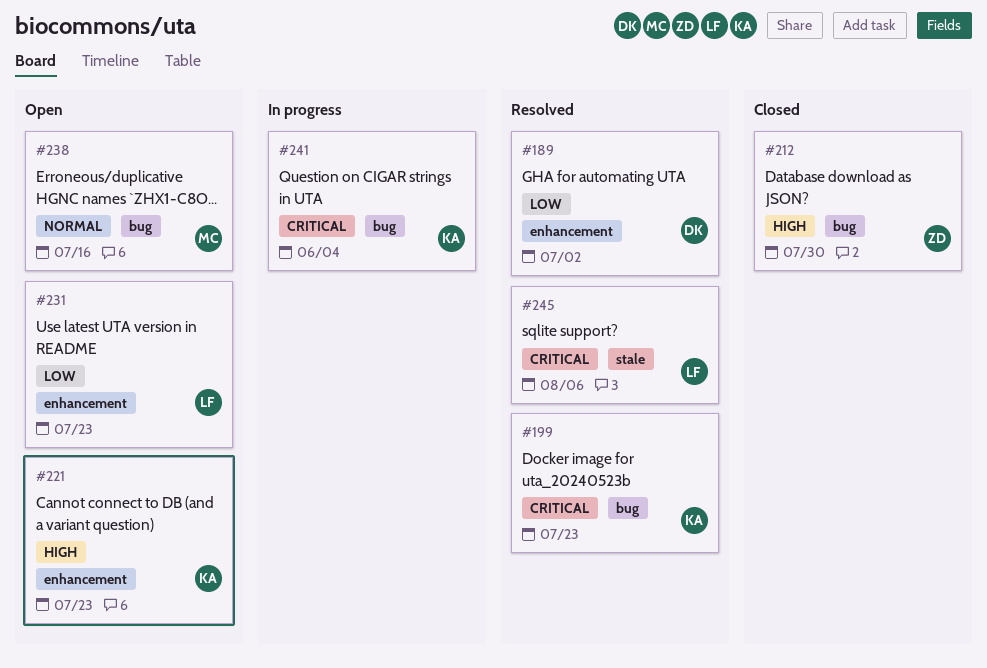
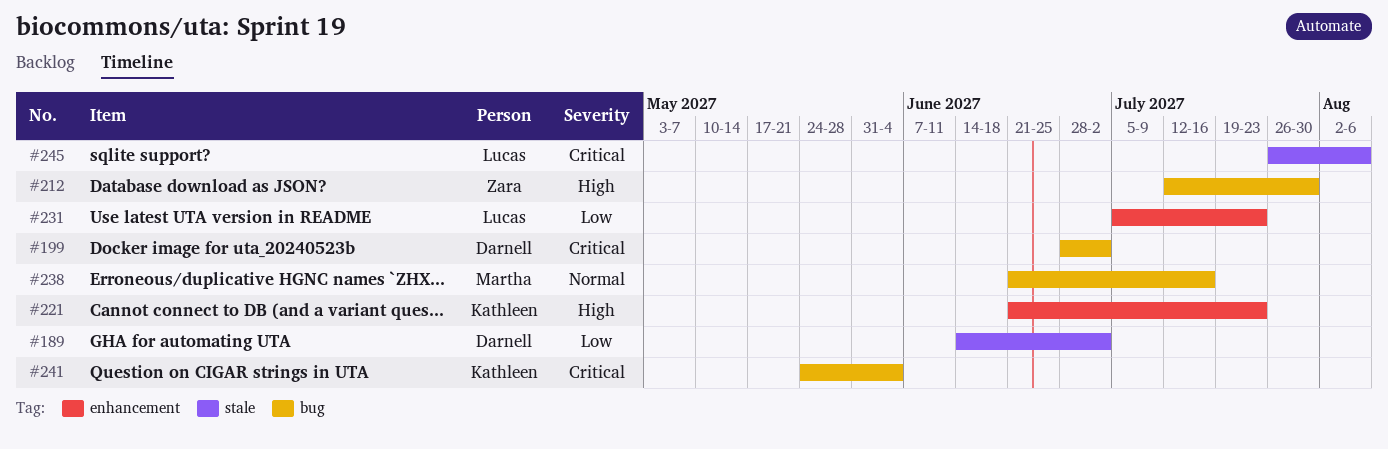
#189, label: enhancement -> stale
#199, owner: Kathleen -> Darnell
#199, due: Jul 23 -> Jul 2

